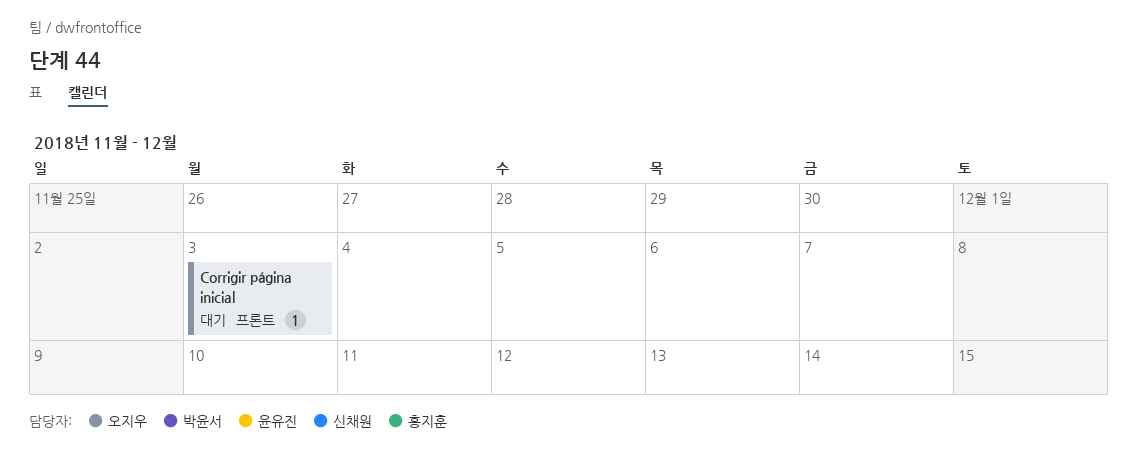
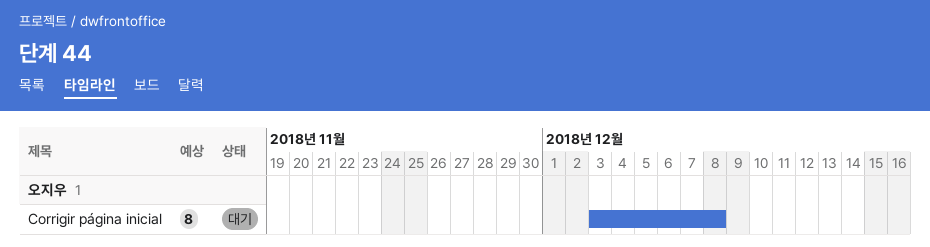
Corrigir página inicial, estimate: 1 -> 8
Corrigir página inicial, due: Dec 3 -> Dec 8

